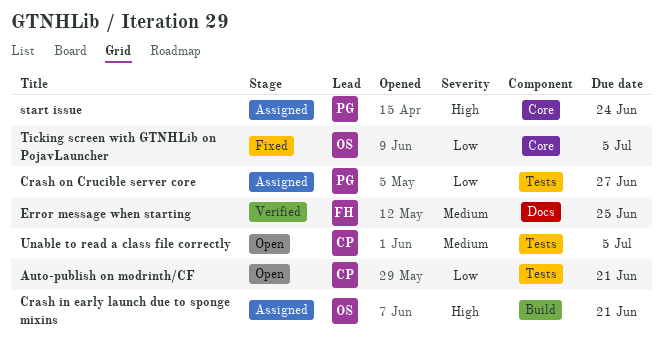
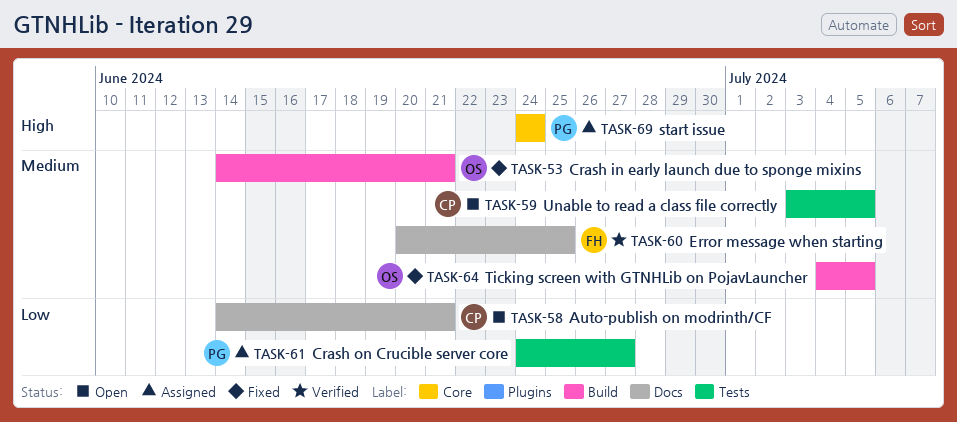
Auto-publish on modrinth/CF, label: Tests -> Docs
Crash in early launch due to sponge mixins, status: Assigned -> Fixed
Crash in early launch due to sponge mixins, priority: High -> Medium
Ticking screen with GTNHLib on PojavLauncher, priority: Low -> Medium
Ticking screen with GTNHLib on PojavLauncher, label: Core -> Build

